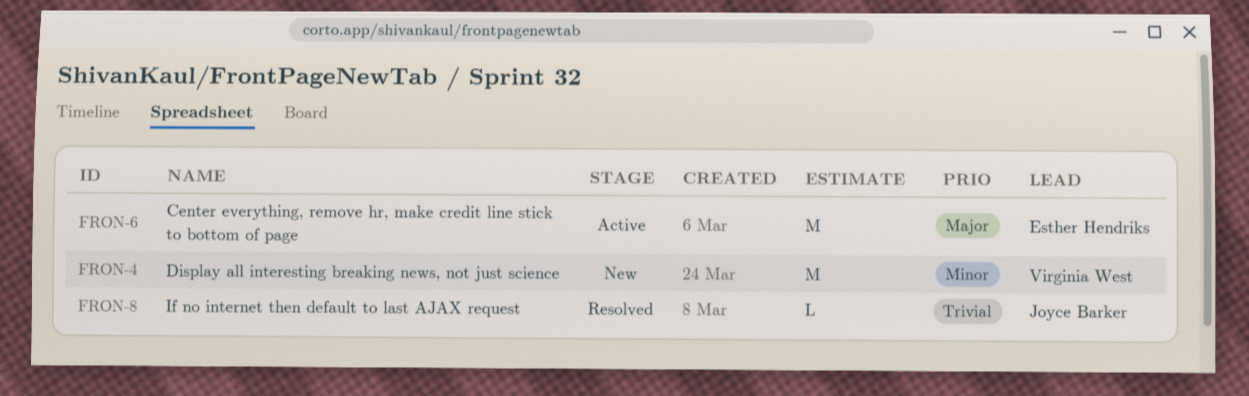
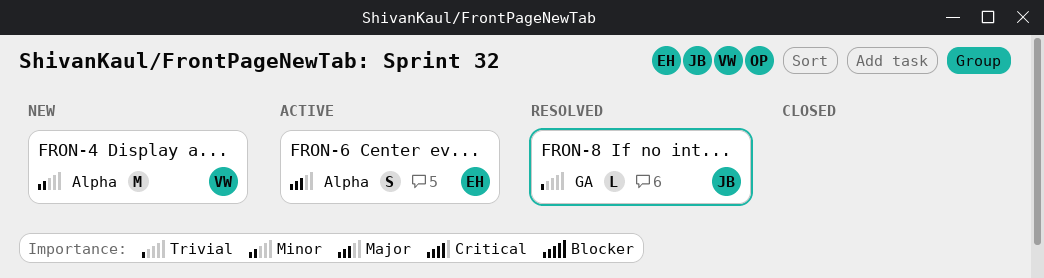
FRON-6, estimate: M -> S

